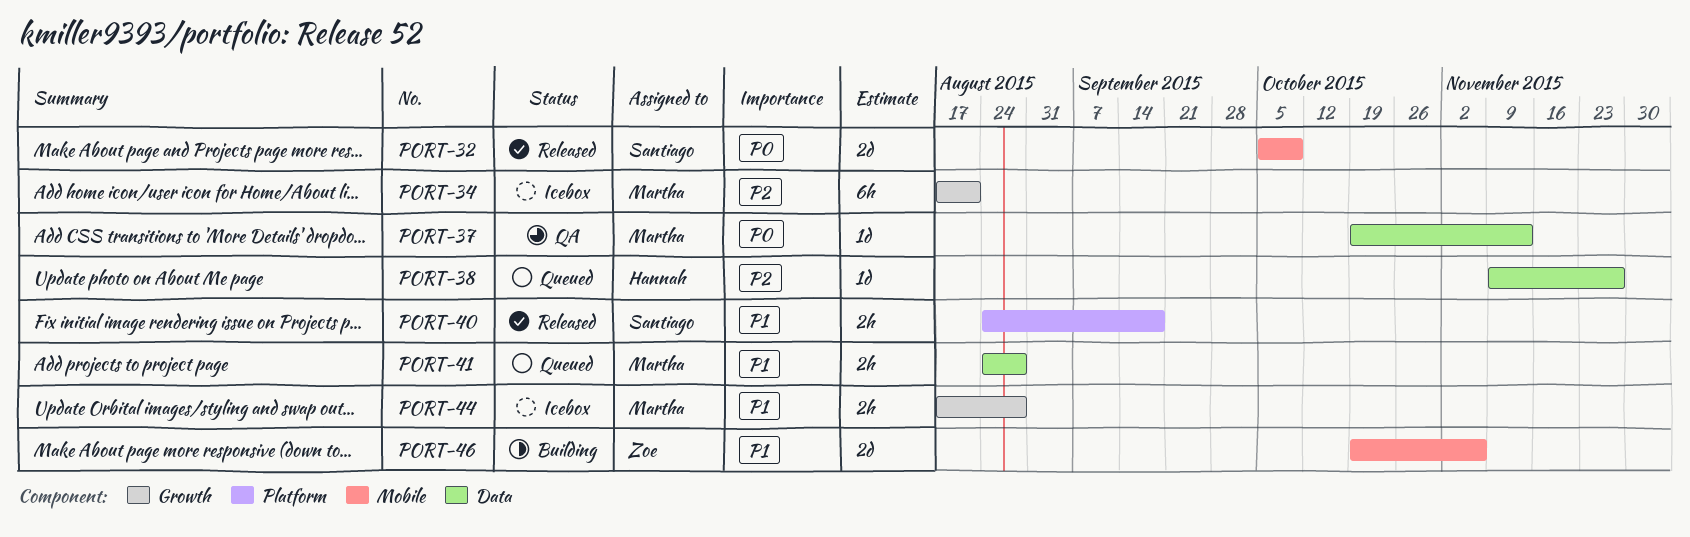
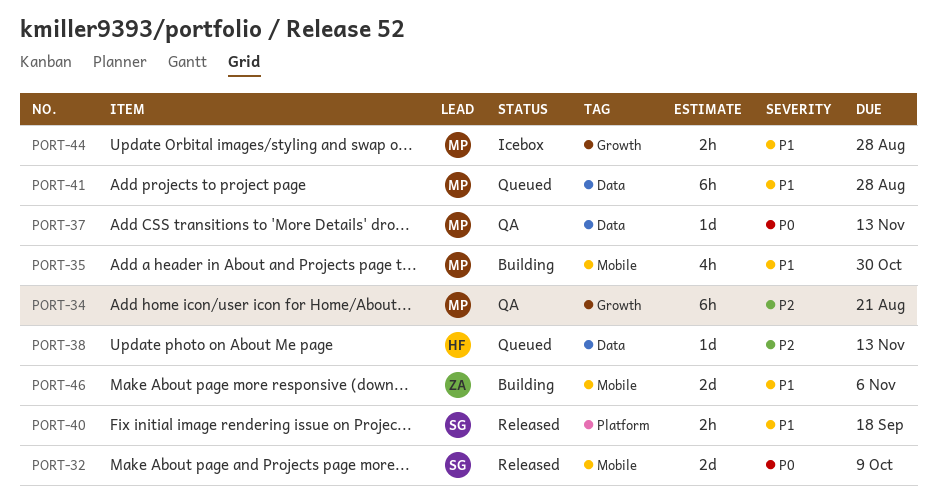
PORT-34, status: Icebox -> QA
PORT-35: none -> present
PORT-38, due: Nov 27 -> Nov 13
PORT-41, estimate: 2h -> 6h

